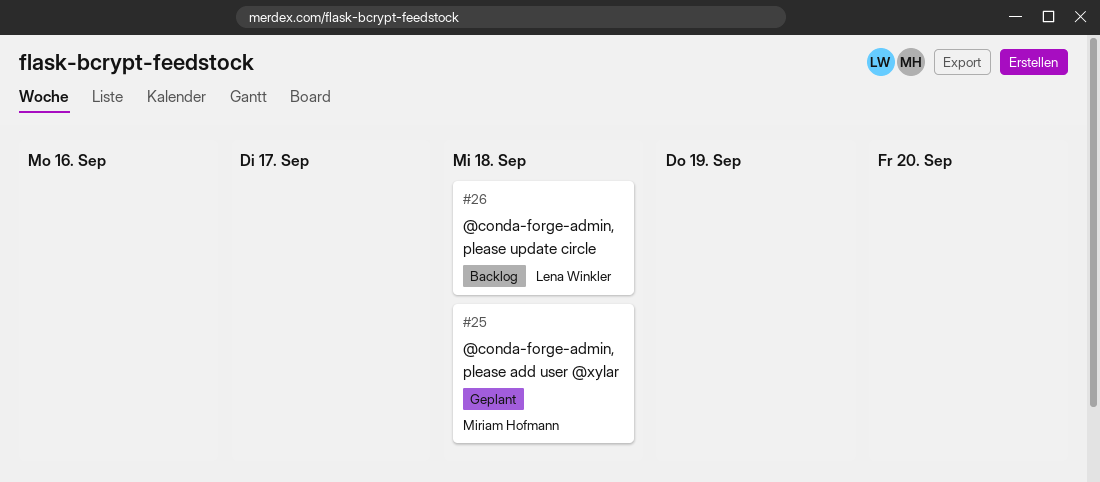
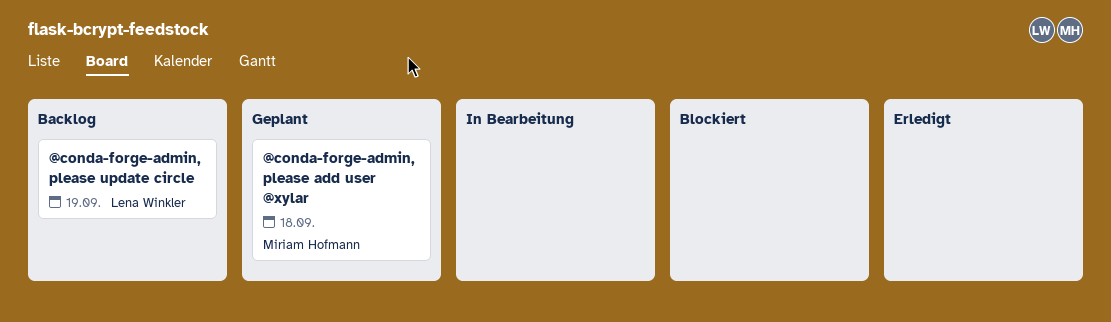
@conda-forge-admin, please update circle, due: Sep 18 -> Sep 19

